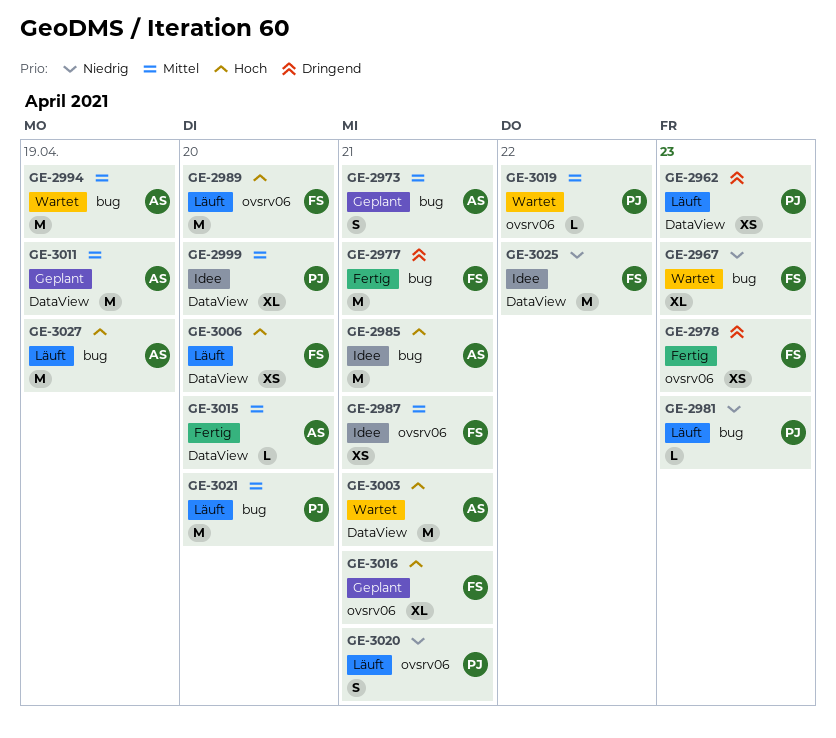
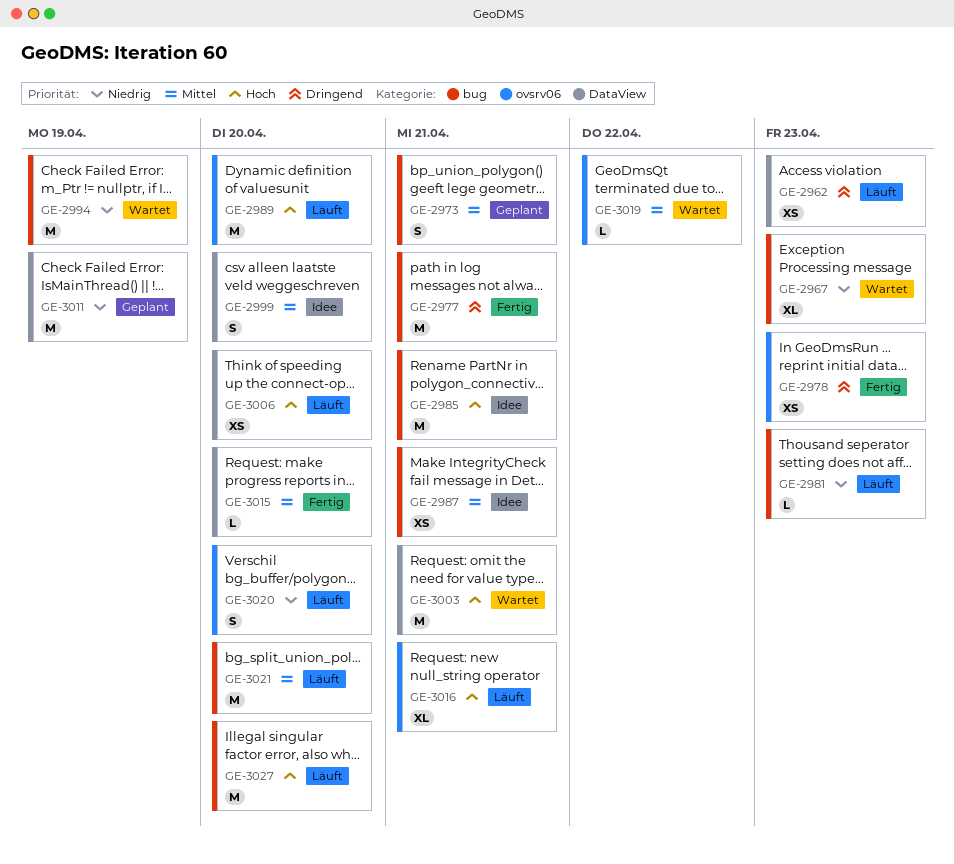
GE-2987, label: ovsrv06 -> bug
GE-2994, priority: Mittel -> Niedrig
GE-2999, estimate: XL -> S
GE-3011, priority: Mittel -> Niedrig
GE-3016, status: Geplant -> Läuft
GE-3020, due: Apr 21 -> Apr 20
GE-3025: present -> none
GE-3027, due: Apr 19 -> Apr 20

